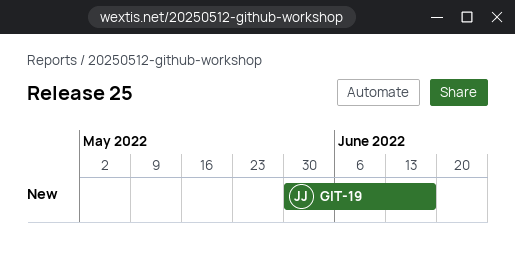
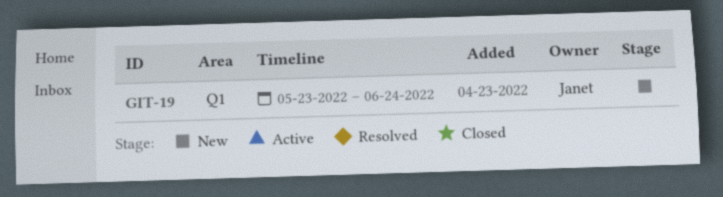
GIT-19, start: May 30 -> May 23
GIT-19, due: Jun 17 -> Jun 24

